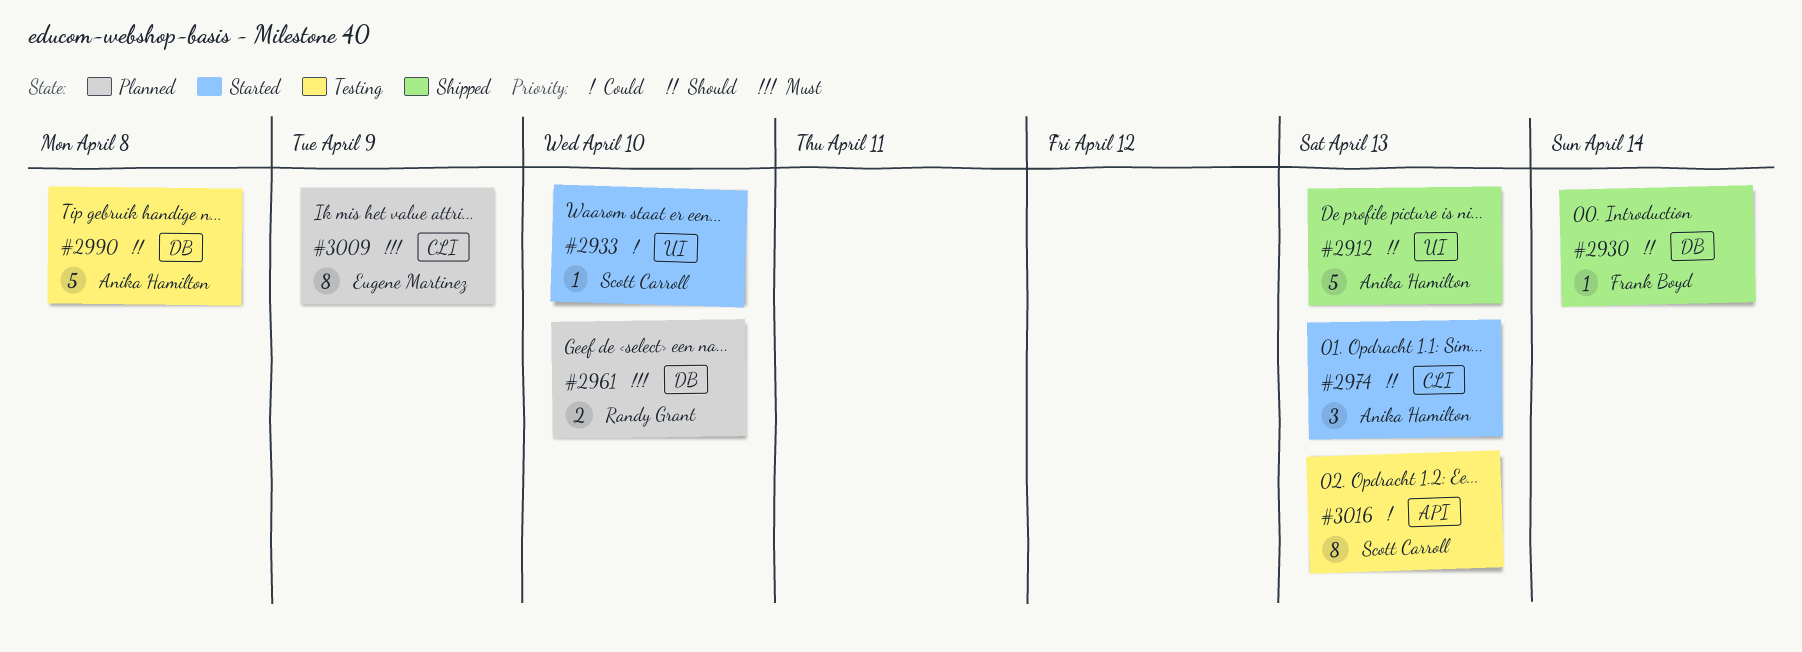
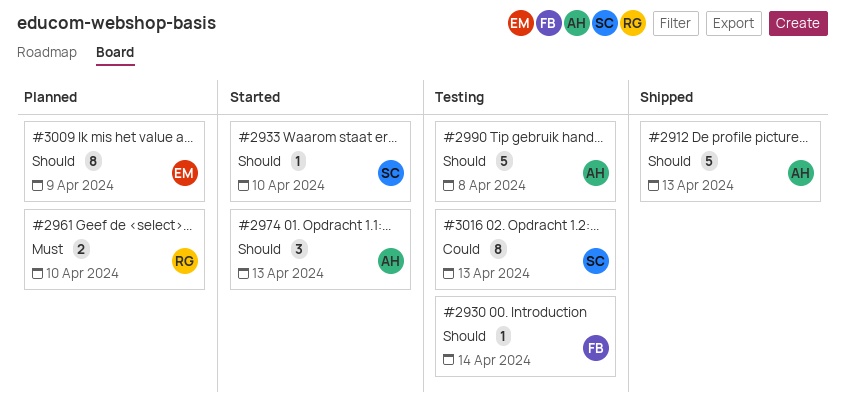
#2930, status: Shipped -> Testing
#2933, priority: Could -> Should
#3009, priority: Must -> Should

